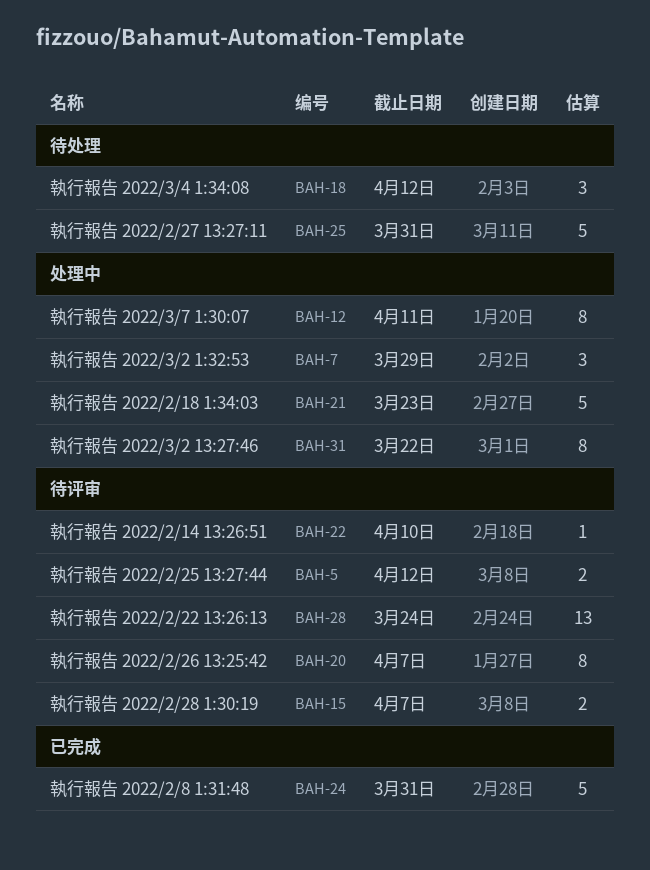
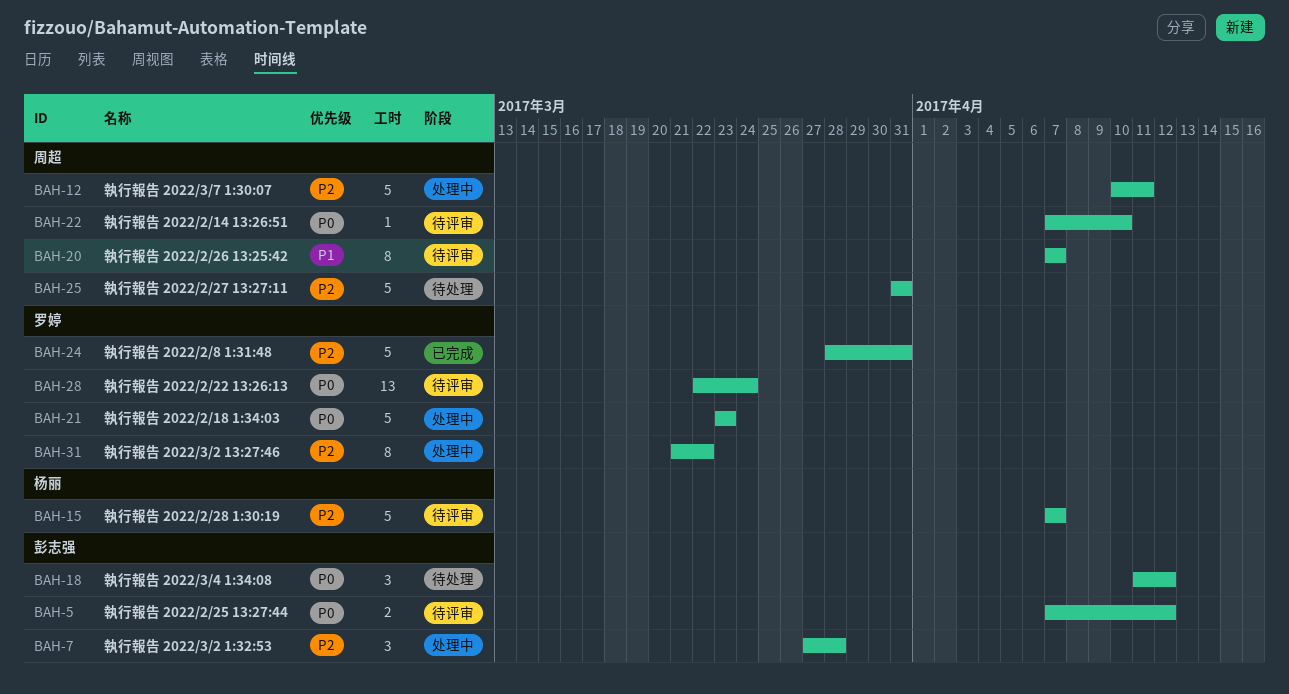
BAH-7, due: Mar 29 -> Mar 28
BAH-12, estimate: 8 -> 5
BAH-15, estimate: 2 -> 5

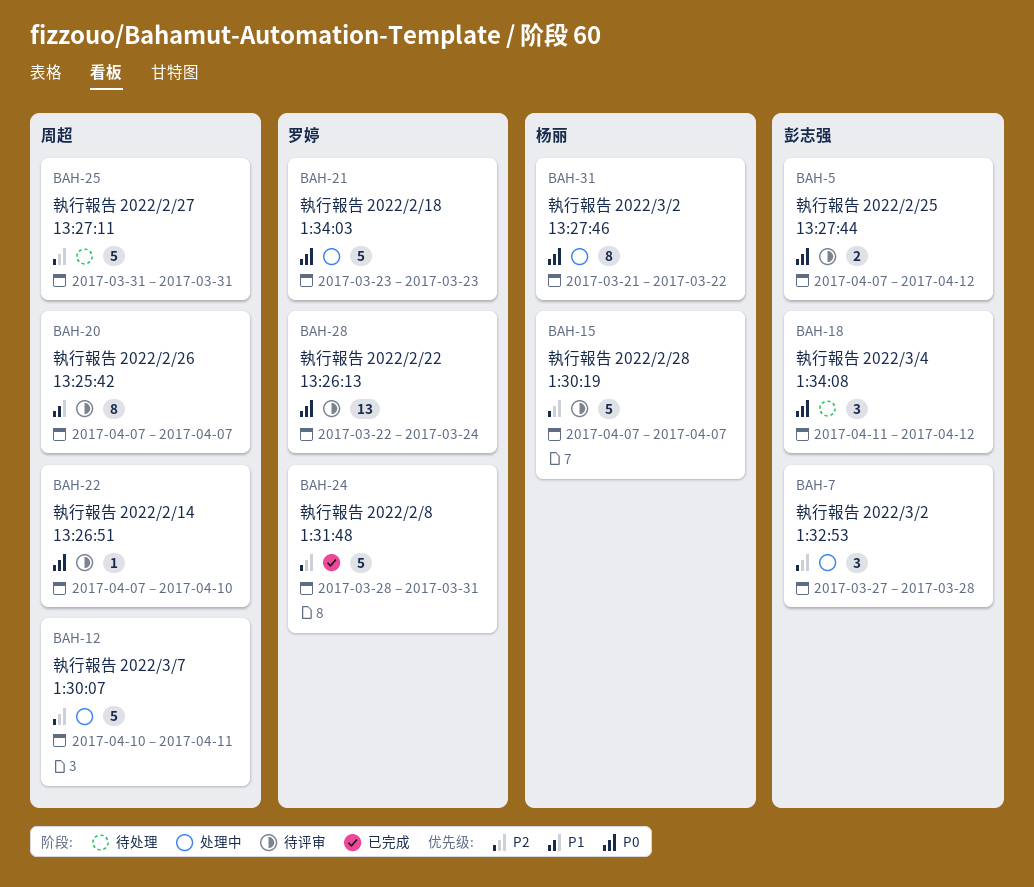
BAH-31, owner: 罗婷 -> 杨丽
BAH-31, priority: P2 -> P0

